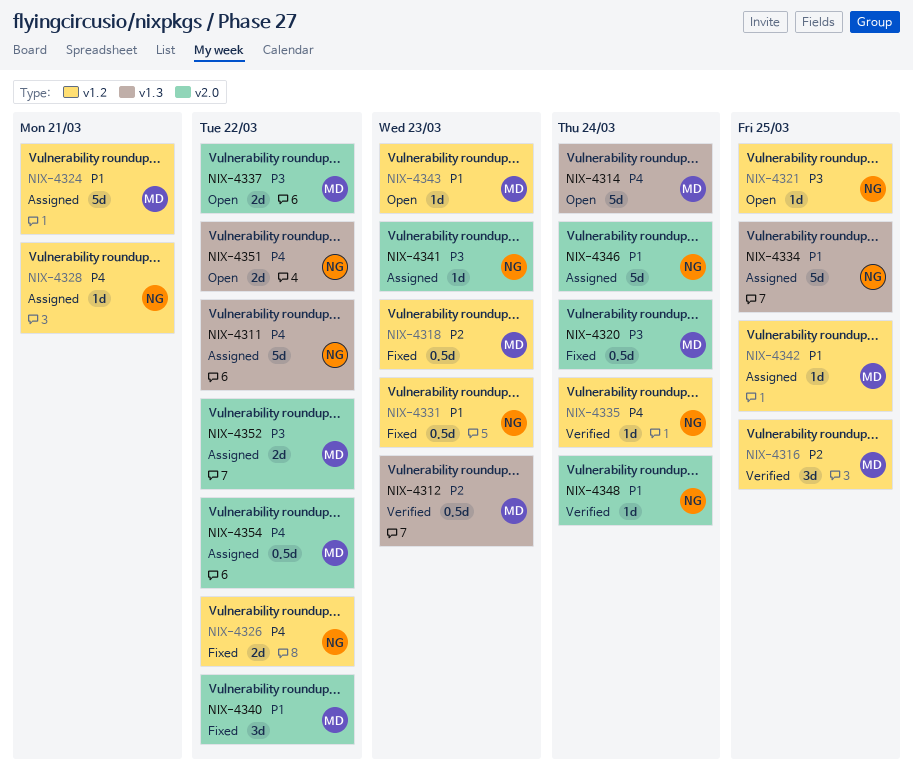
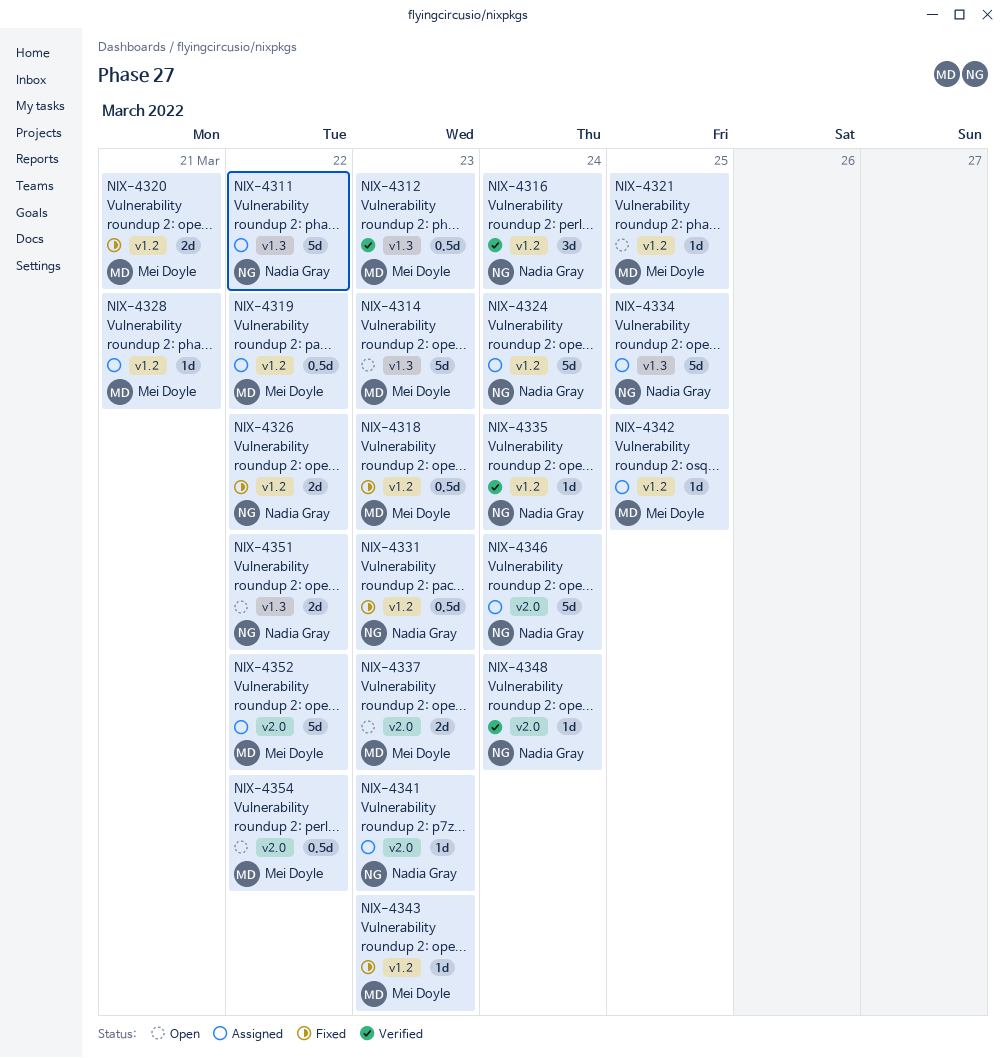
NIX-4314, due: Mar 24 -> Mar 23
NIX-4316, owner: Mei Doyle -> Nadia Gray
NIX-4316, due: Mar 25 -> Mar 24
NIX-4319: none -> present
NIX-4320, label: v2.0 -> v1.2
NIX-4320, estimate: 0.5d -> 2d
NIX-4320, due: Mar 24 -> Mar 21
NIX-4321, owner: Nadia Gray -> Mei Doyle
NIX-4324, owner: Mei Doyle -> Nadia Gray
NIX-4324, due: Mar 21 -> Mar 24
NIX-4328, owner: Nadia Gray -> Mei Doyle
NIX-4337, due: Mar 22 -> Mar 23
NIX-4340: present -> none
NIX-4343, status: Open -> Fixed
NIX-4352, estimate: 2d -> 5d
NIX-4354, status: Assigned -> Open

